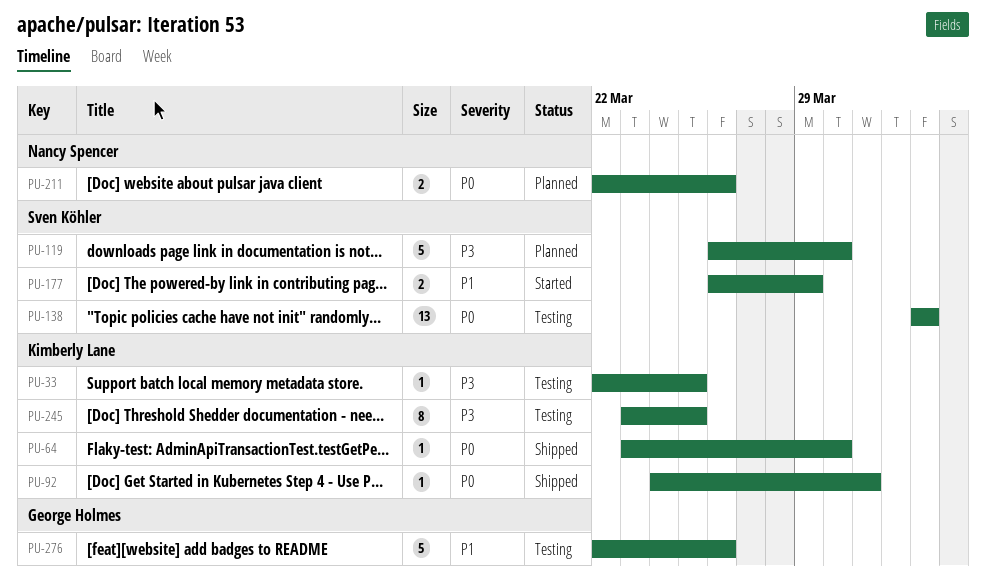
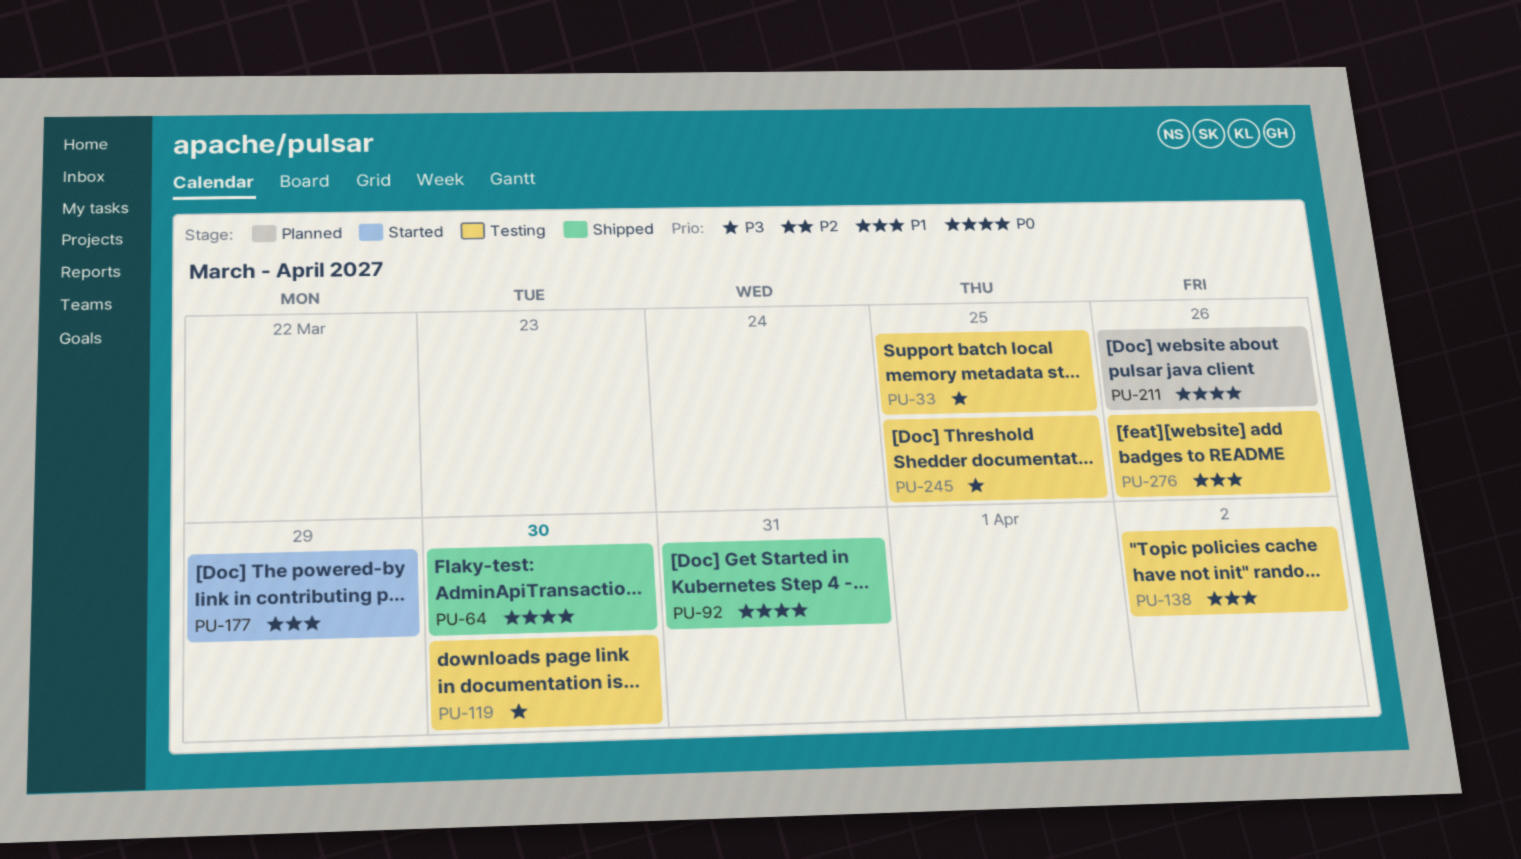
PU-119, status: Planned -> Testing
PU-138, priority: P0 -> P1

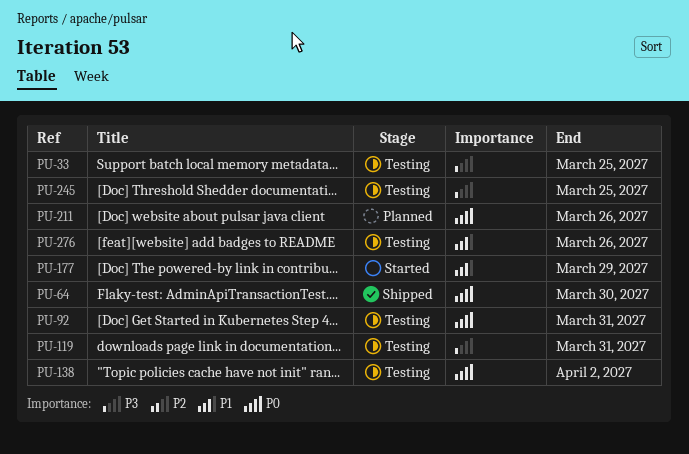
PU-92, status: Shipped -> Testing
PU-119, due: Mar 30 -> Mar 31
PU-138, priority: P1 -> P0

